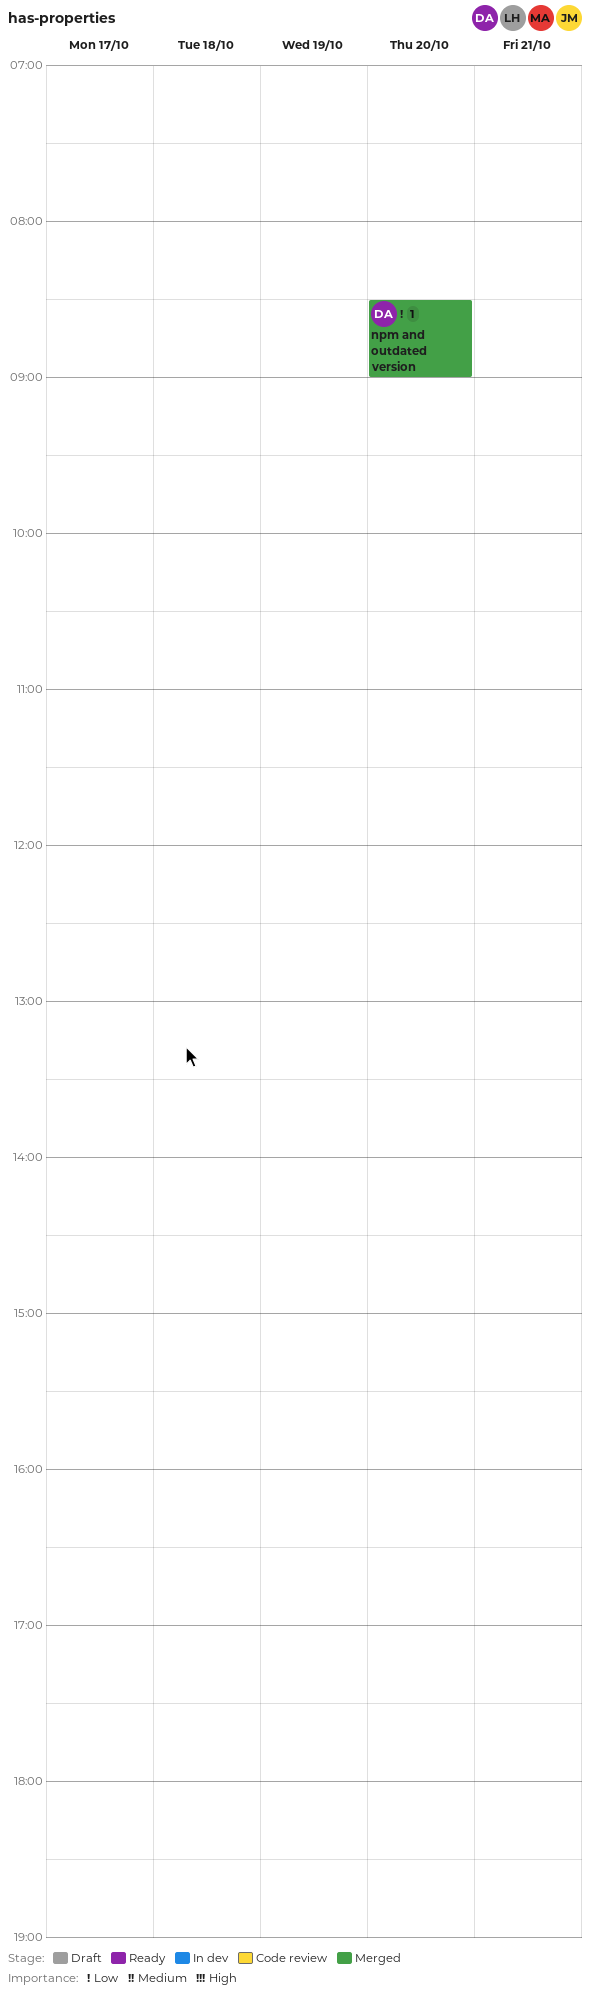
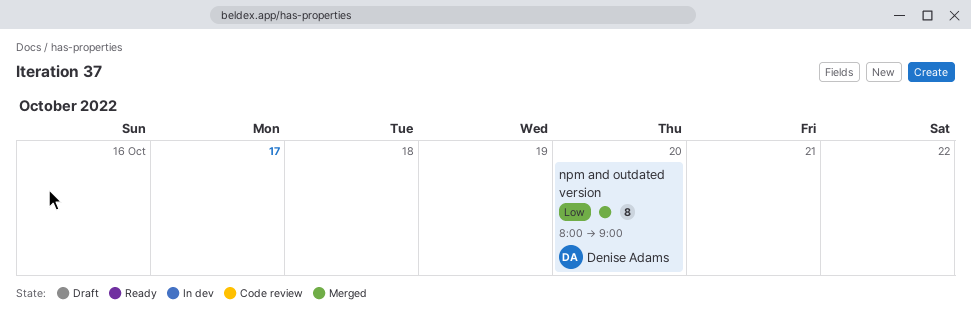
npm and outdated version, estimate: 1 -> 8
npm and outdated version, begins: 08:30 -> 08:00

